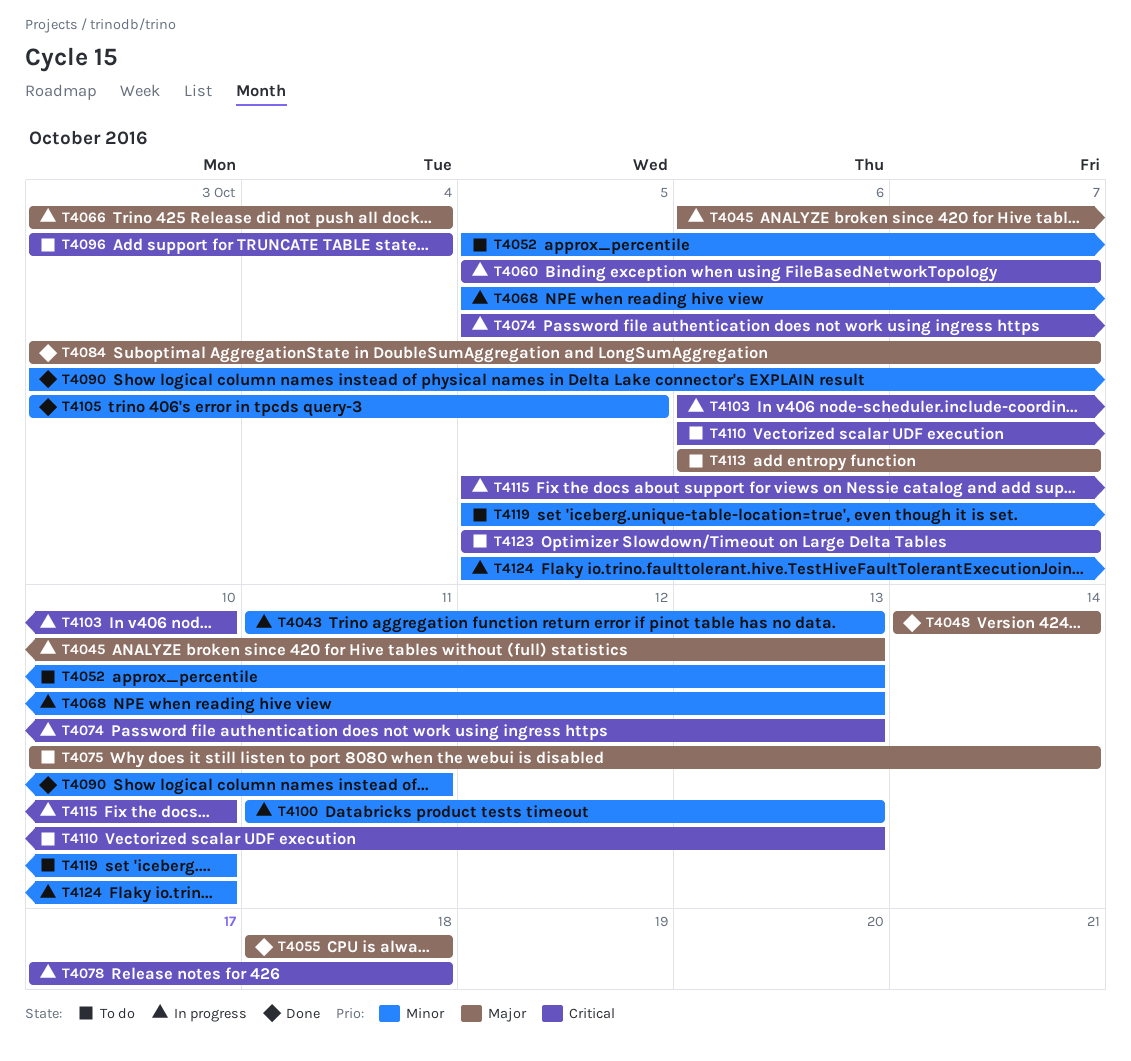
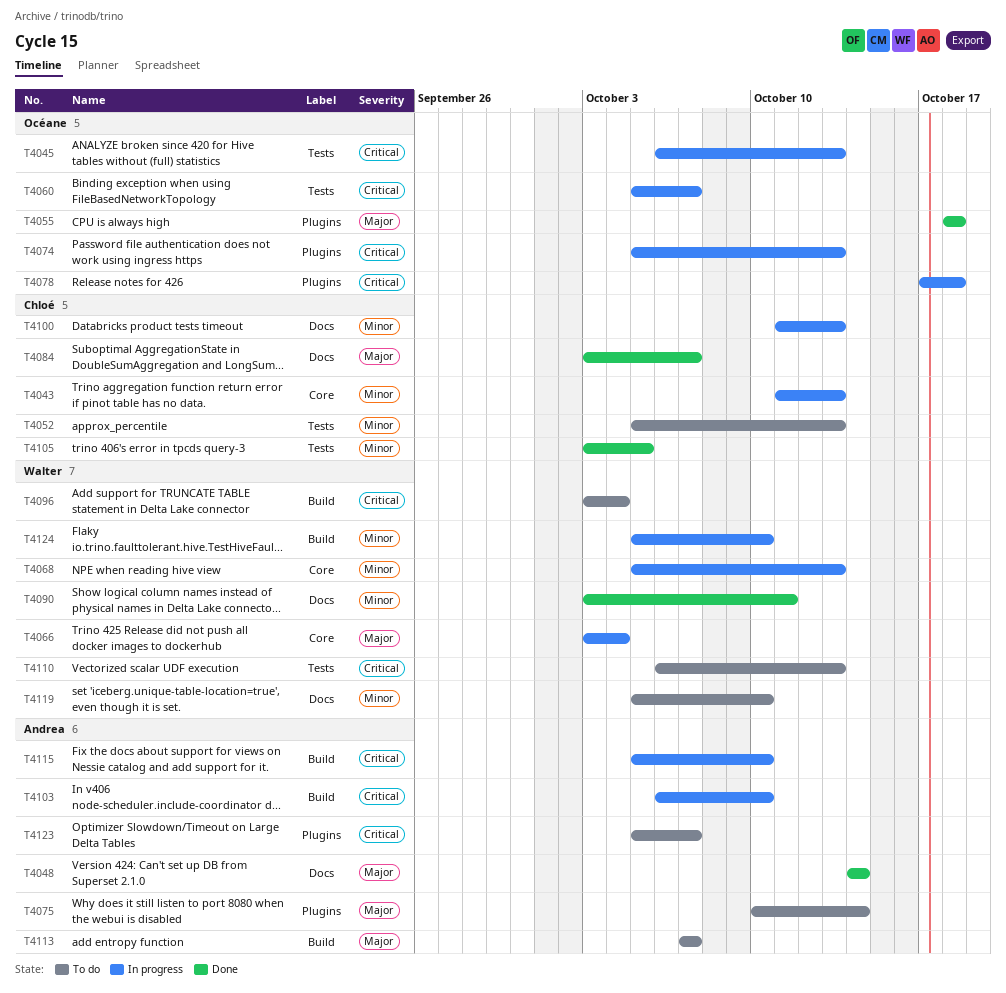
T4045, priority: Major -> Critical
T4113, start: Oct 6 -> Oct 7

